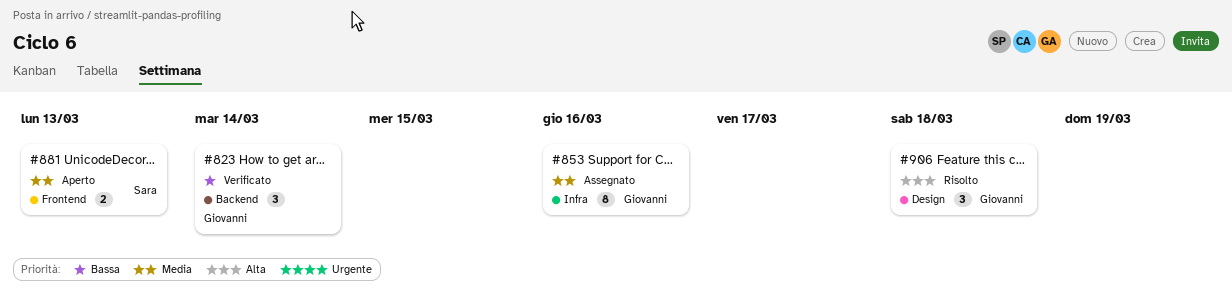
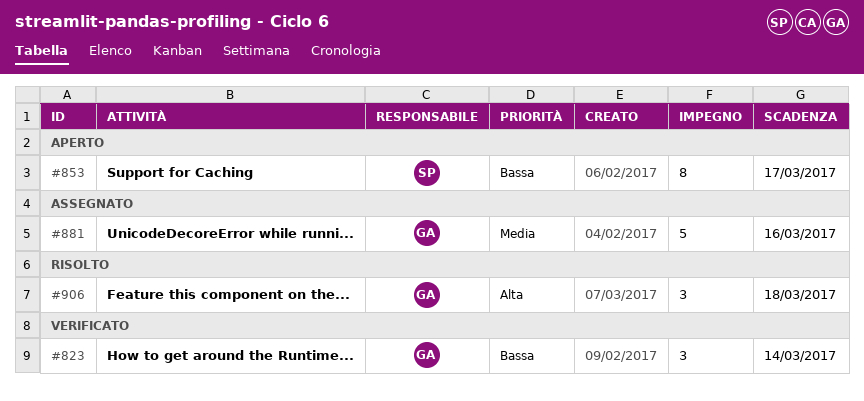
#853, status: Assegnato -> Aperto
#853, owner: Giovanni -> Sara
#853, priority: Media -> Bassa
#853, due: Mar 16 -> Mar 17
#881, status: Aperto -> Assegnato
#881, owner: Sara -> Giovanni
#881, estimate: 2 -> 5
#881, due: Mar 13 -> Mar 16

